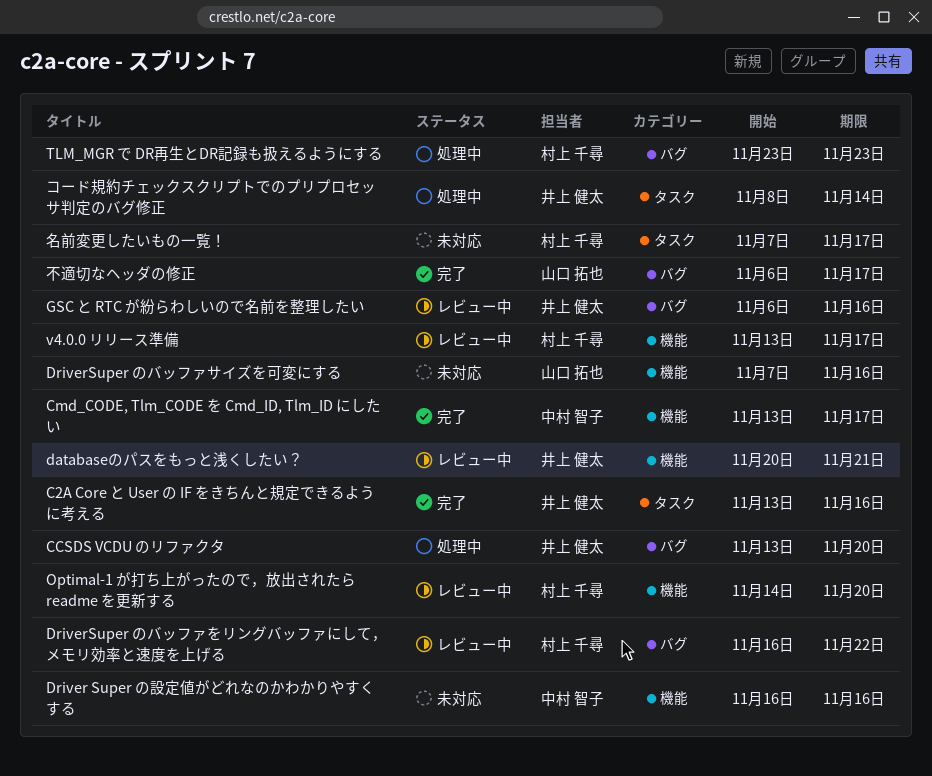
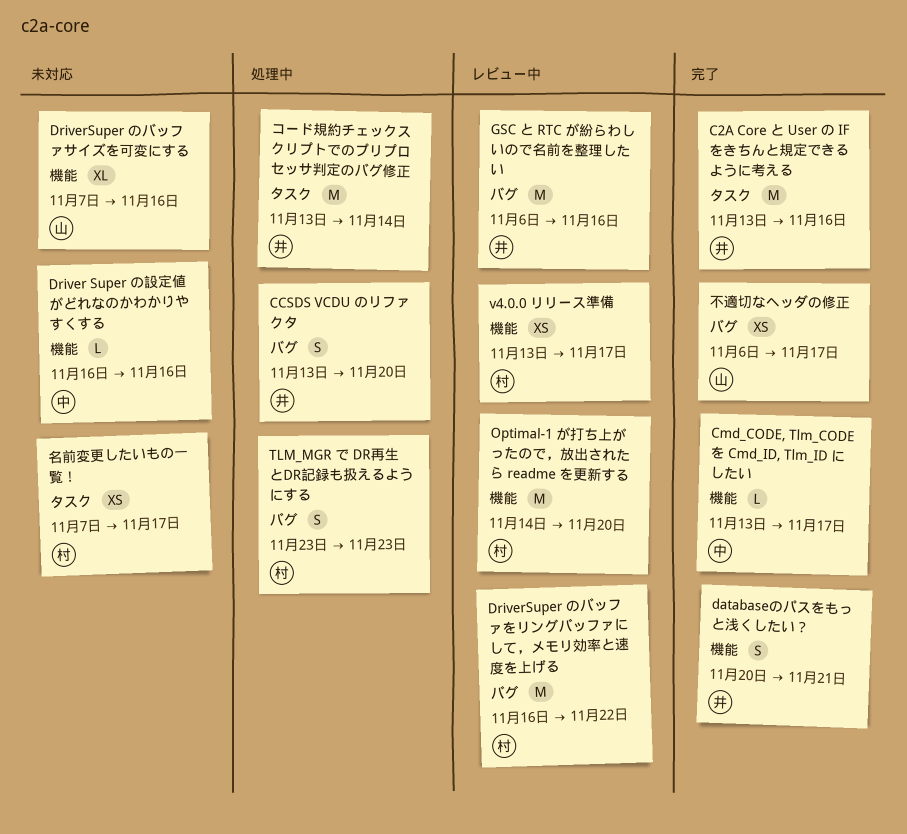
databaseのパスをもっと浅くしたい？, status: レビュー中 -> 完了
コード規約チェックスクリプトでのプリプロセッサ判定のバグ修正, start: Nov 8 -> Nov 13

